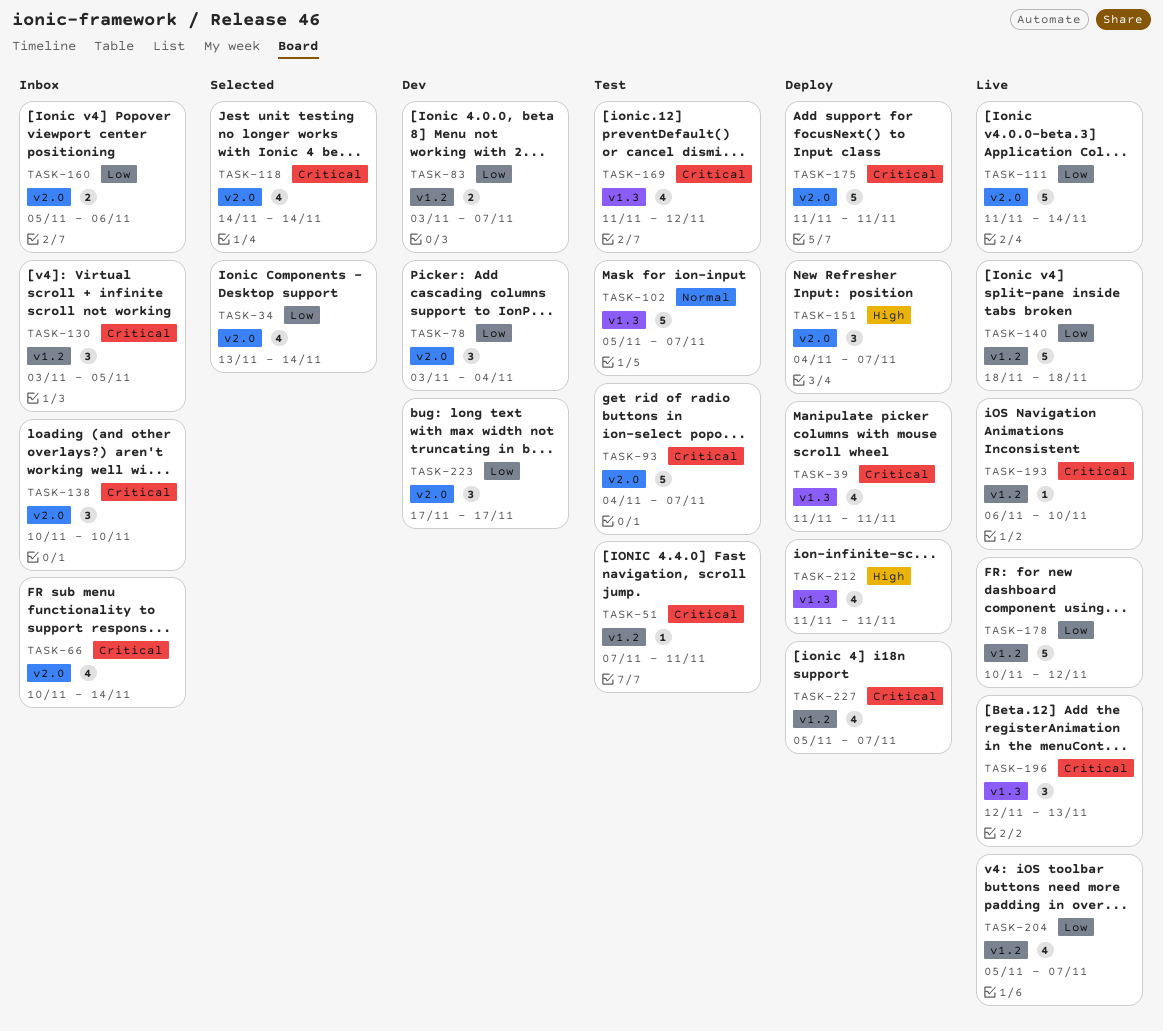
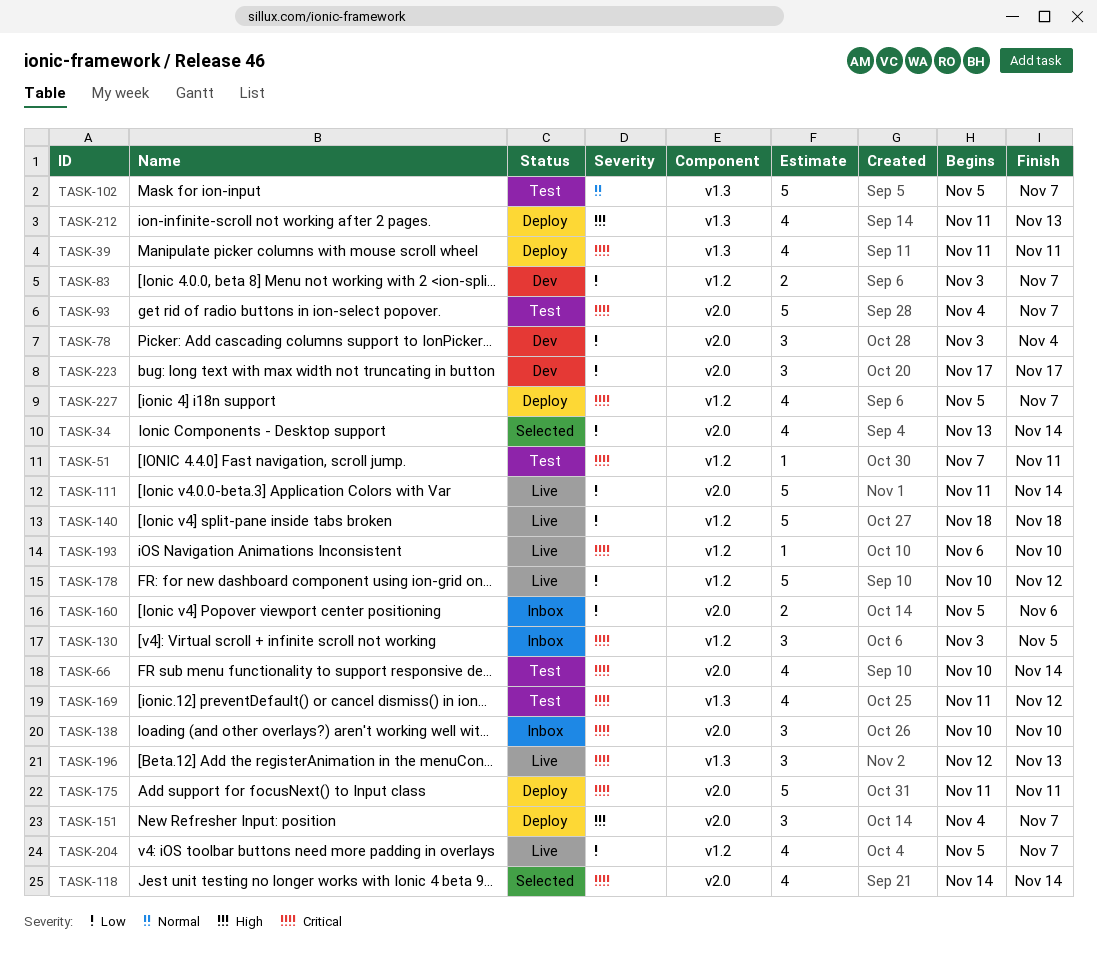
TASK-66, status: Inbox -> Test
TASK-212, due: Nov 11 -> Nov 13

